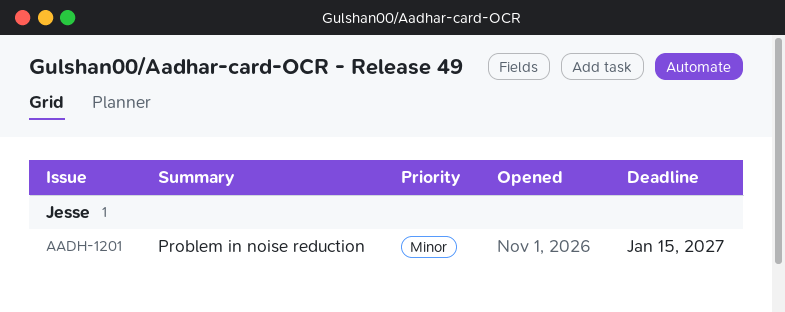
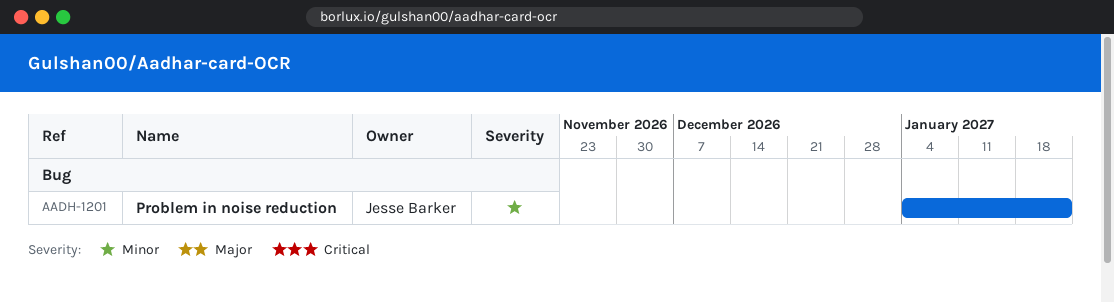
AADH-1201, due: Jan 15 -> Jan 22

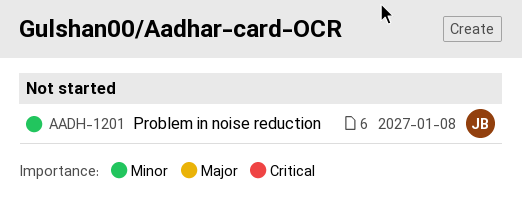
AADH-1201, due: Jan 22 -> Jan 8

